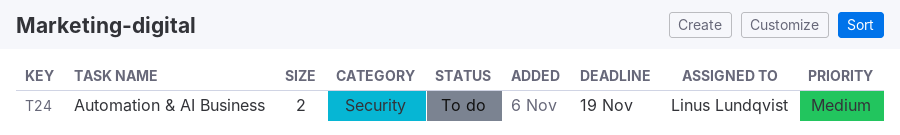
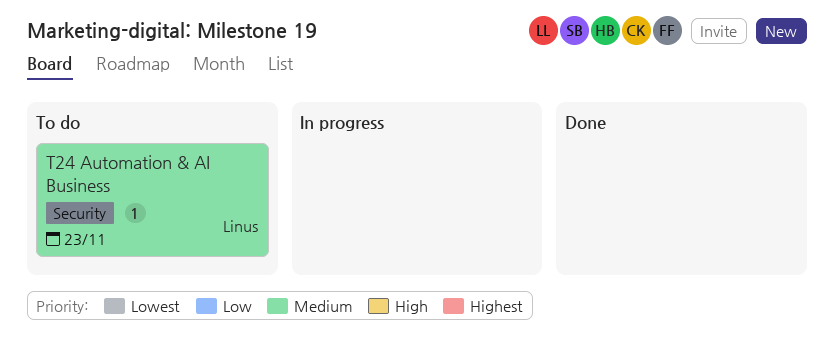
T24, estimate: 2 -> 1
T24, due: Nov 19 -> Nov 23

